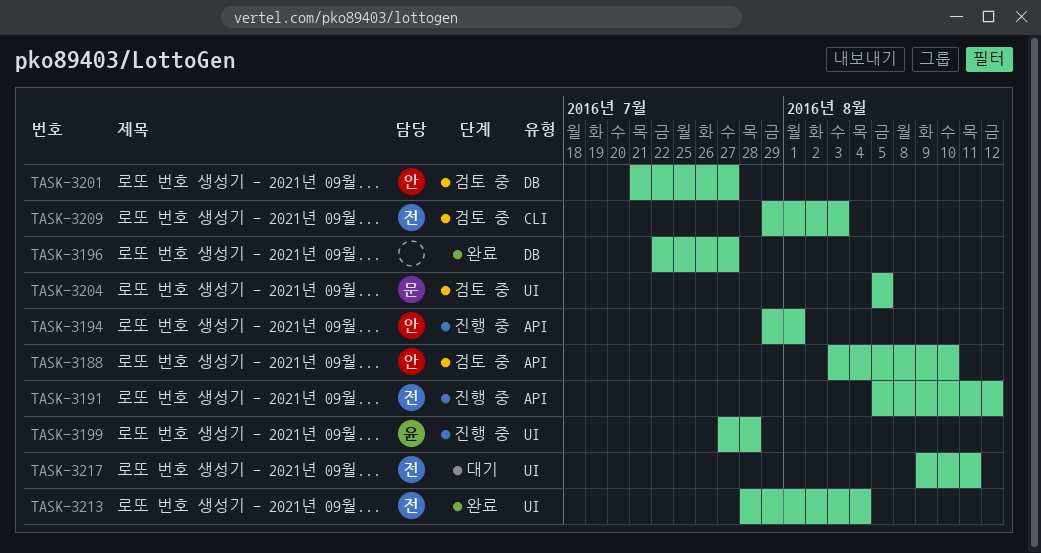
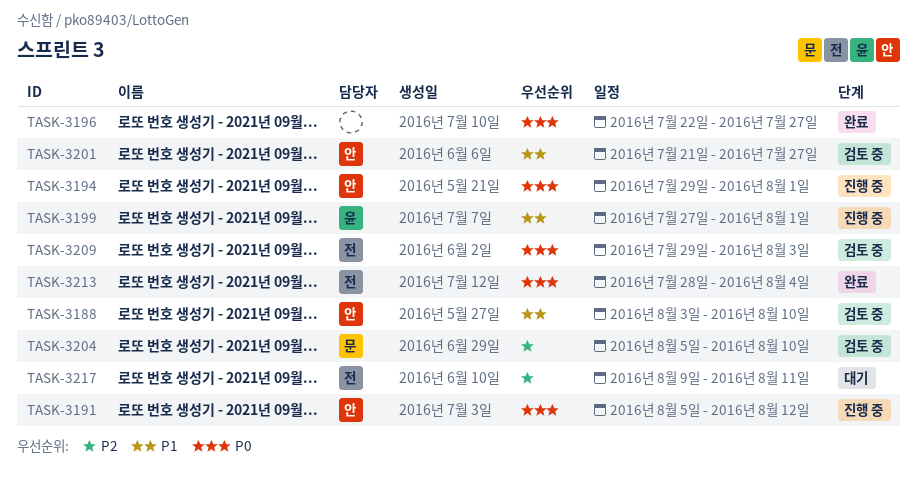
TASK-3191, owner: 전 -> 안
TASK-3199, due: Jul 28 -> Aug 1
TASK-3204, due: Aug 5 -> Aug 10

